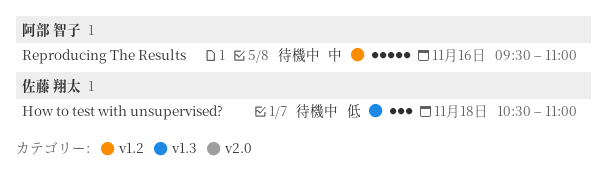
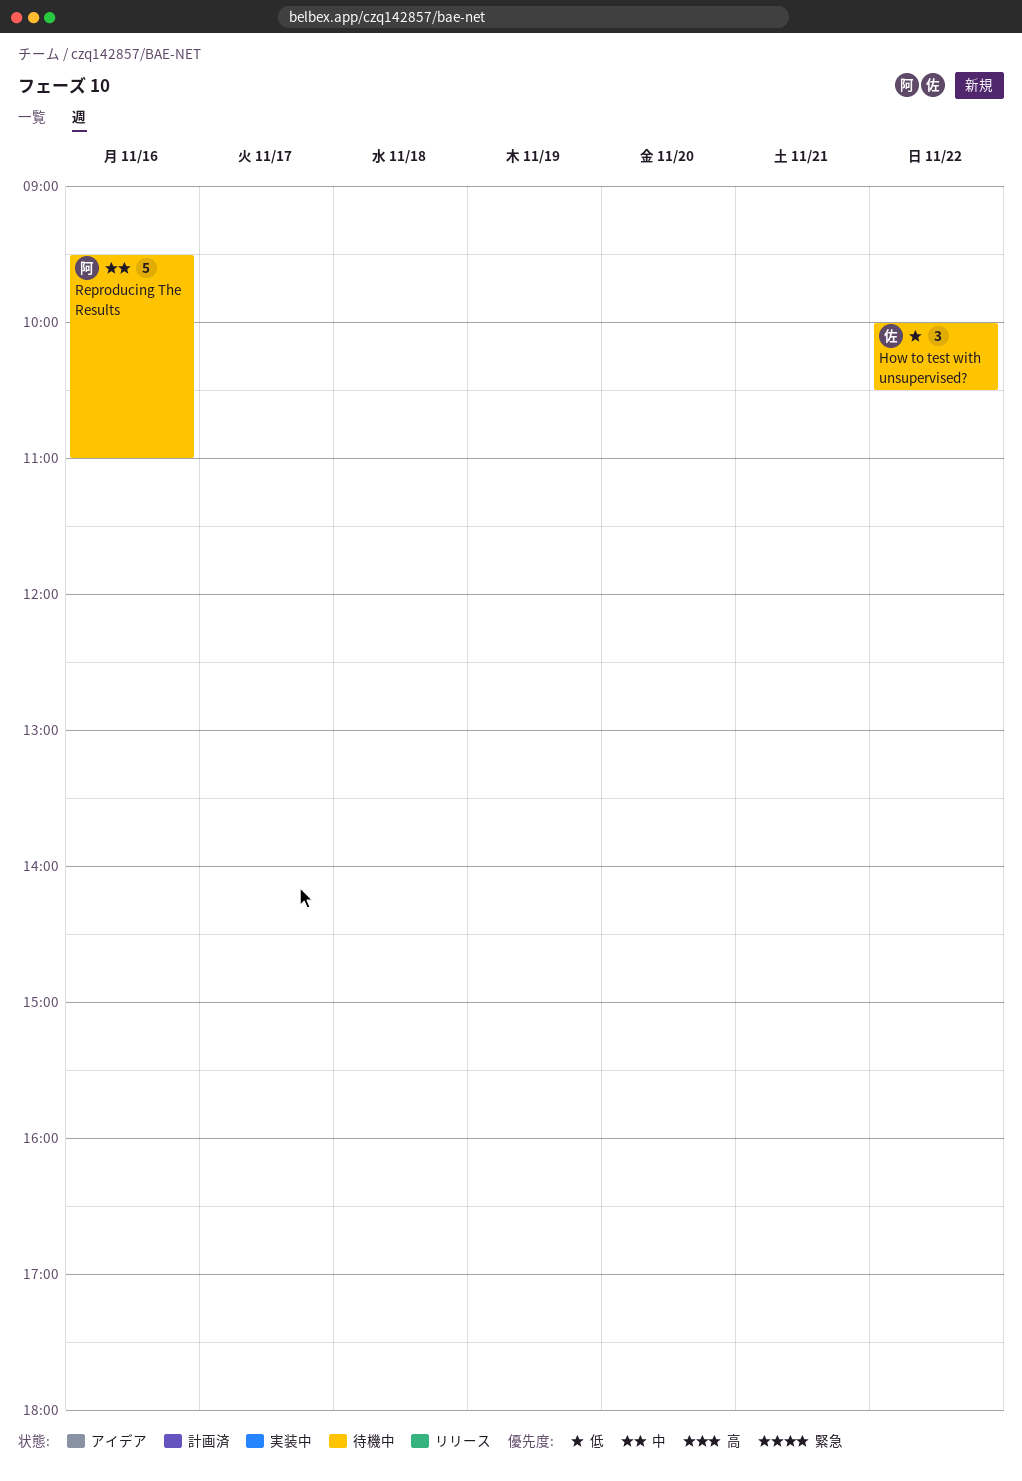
How to test with unsupervised?, day: Nov 18 -> Nov 22
How to test with unsupervised?, begins: 10:30 -> 10:00
How to test with unsupervised?, ends: 11:00 -> 10:30

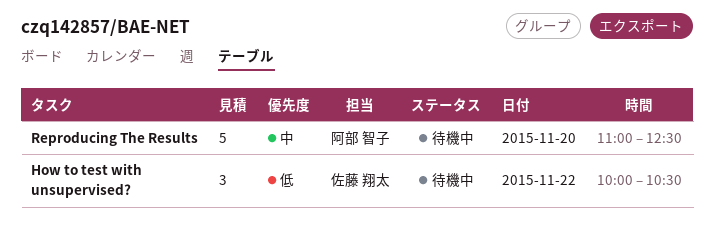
Reproducing The Results, day: Nov 16 -> Nov 20
Reproducing The Results, begins: 09:30 -> 11:00
Reproducing The Results, ends: 11:00 -> 12:30

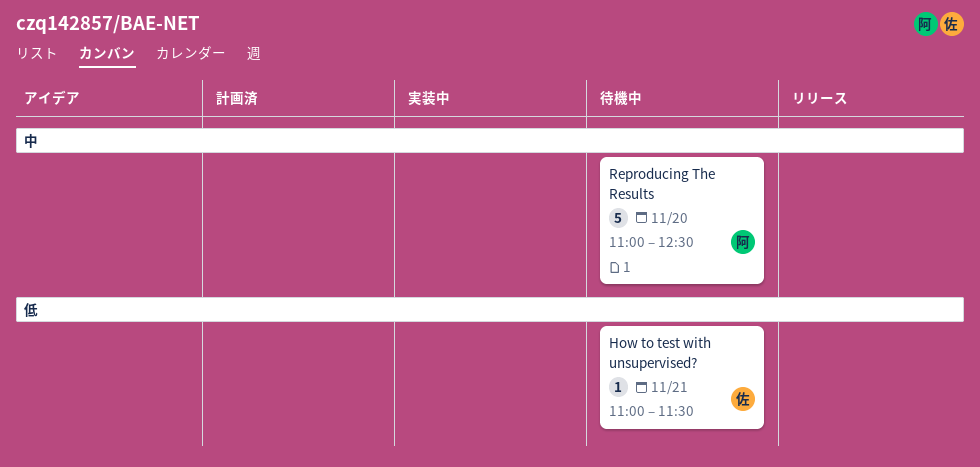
How to test with unsupervised?, estimate: 3 -> 1
How to test with unsupervised?, day: Nov 22 -> Nov 21
How to test with unsupervised?, begins: 10:00 -> 11:00
How to test with unsupervised?, ends: 10:30 -> 11:30

